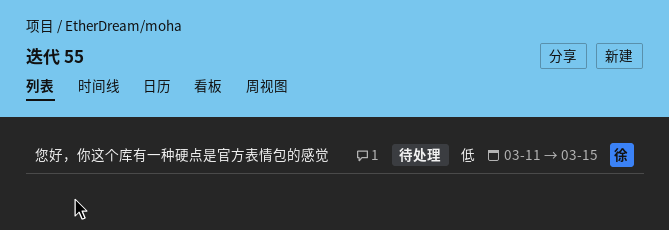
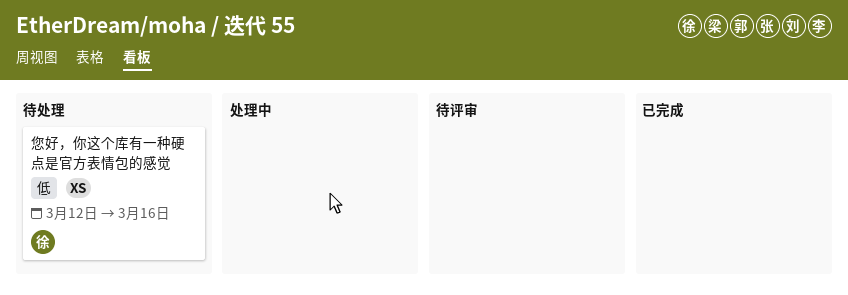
您好，你这个库有一种硬点是官方表情包的感觉, start: Mar 11 -> Mar 12
您好，你这个库有一种硬点是官方表情包的感觉, due: Mar 15 -> Mar 16

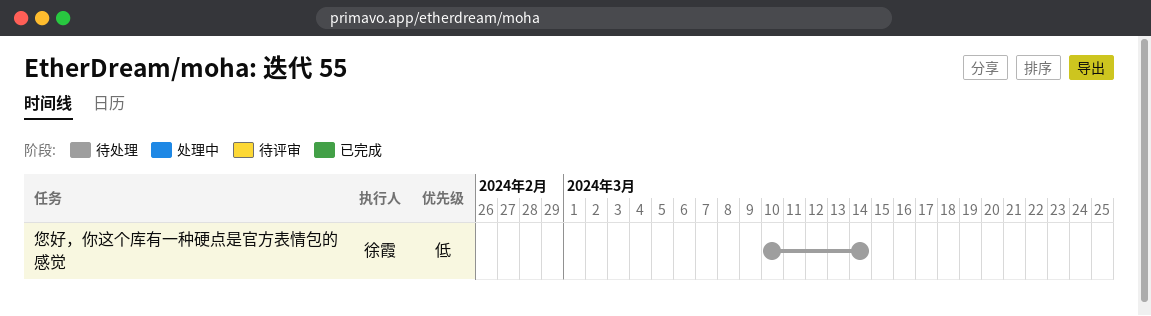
您好，你这个库有一种硬点是官方表情包的感觉, start: Mar 12 -> Mar 10
您好，你这个库有一种硬点是官方表情包的感觉, due: Mar 16 -> Mar 14

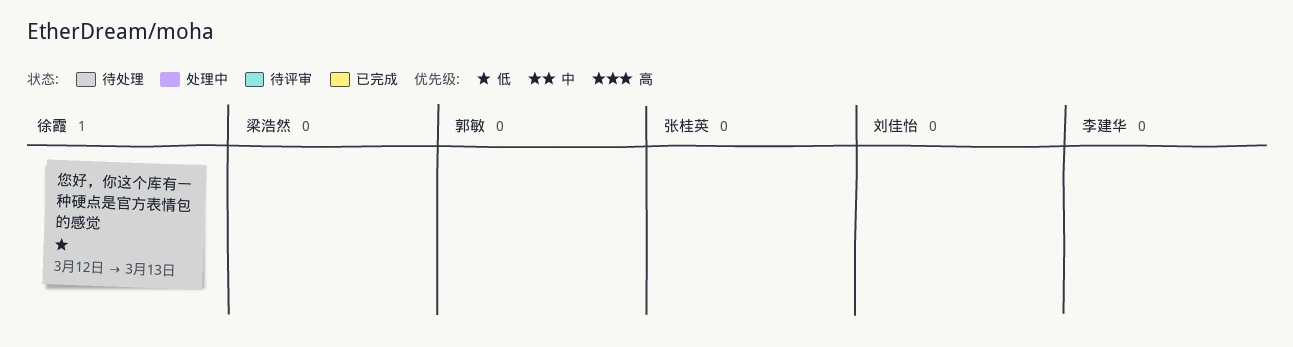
您好，你这个库有一种硬点是官方表情包的感觉, start: Mar 10 -> Mar 12
您好，你这个库有一种硬点是官方表情包的感觉, due: Mar 14 -> Mar 13

